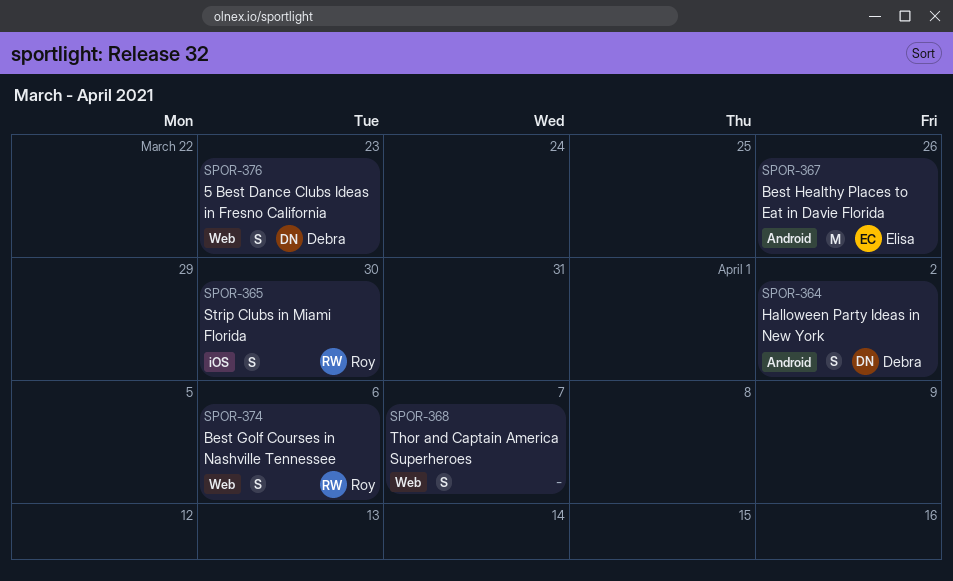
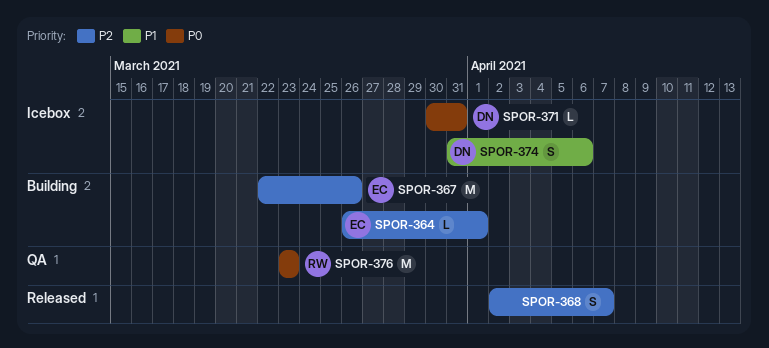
SPOR-364, owner: Debra -> Elisa
SPOR-364, estimate: S -> L
SPOR-364, due: Apr 2 -> Apr 1
SPOR-365: present -> none
SPOR-371: none -> present
SPOR-374, owner: Roy -> Debra
SPOR-376, owner: Debra -> Roy
SPOR-376, estimate: S -> M

